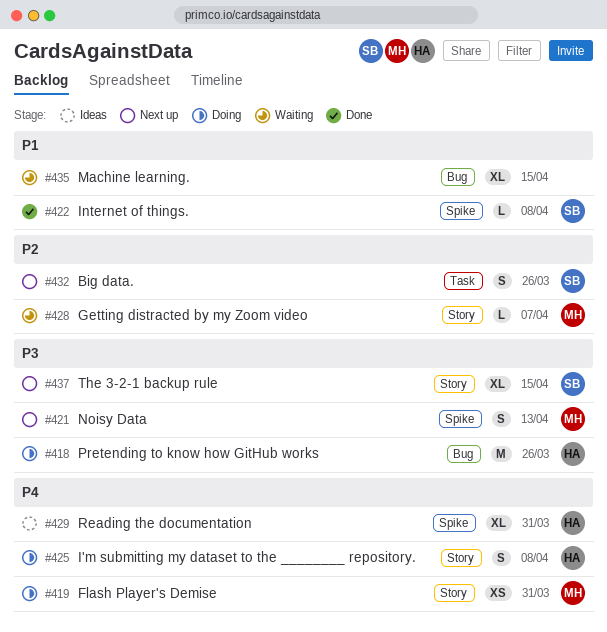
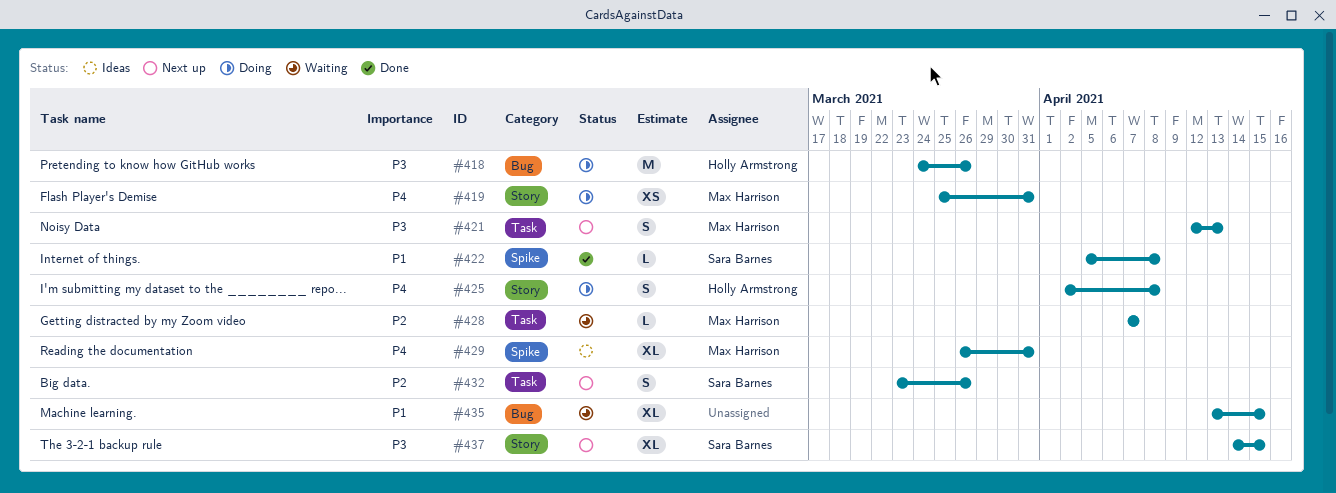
#421, label: Spike -> Task
#428, label: Story -> Task
#429, owner: Holly Armstrong -> Max Harrison

